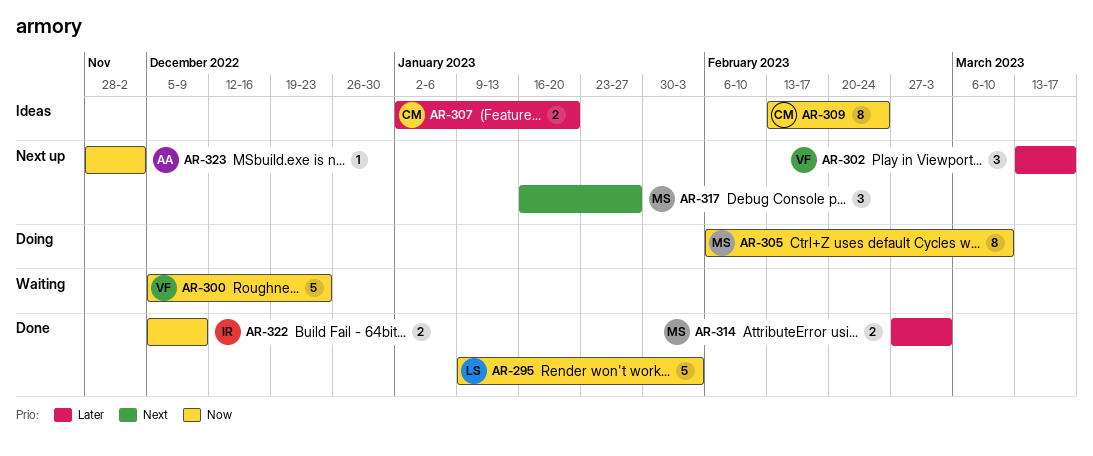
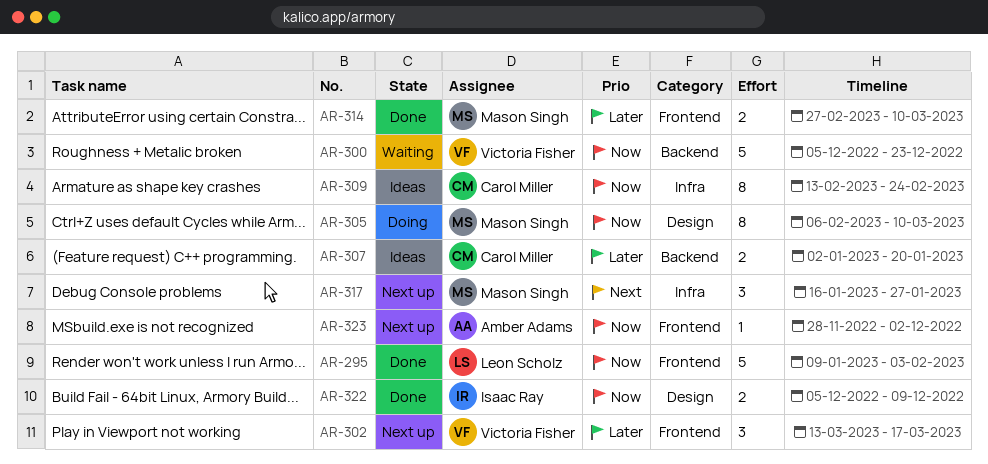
AR-314, due: Mar 3 -> Mar 10

